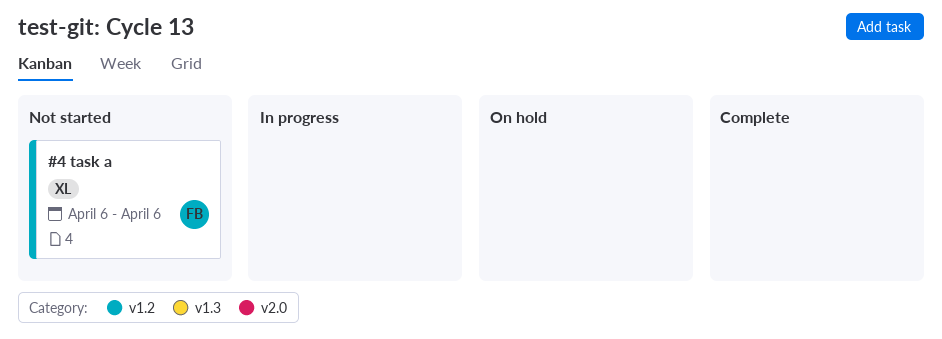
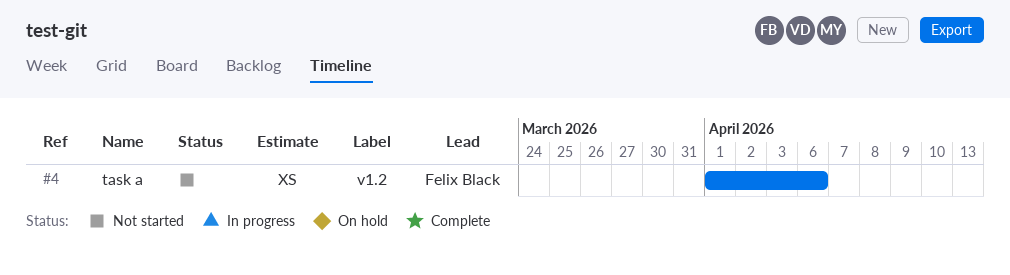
#4, estimate: XL -> XS
#4, start: Apr 6 -> Apr 1

